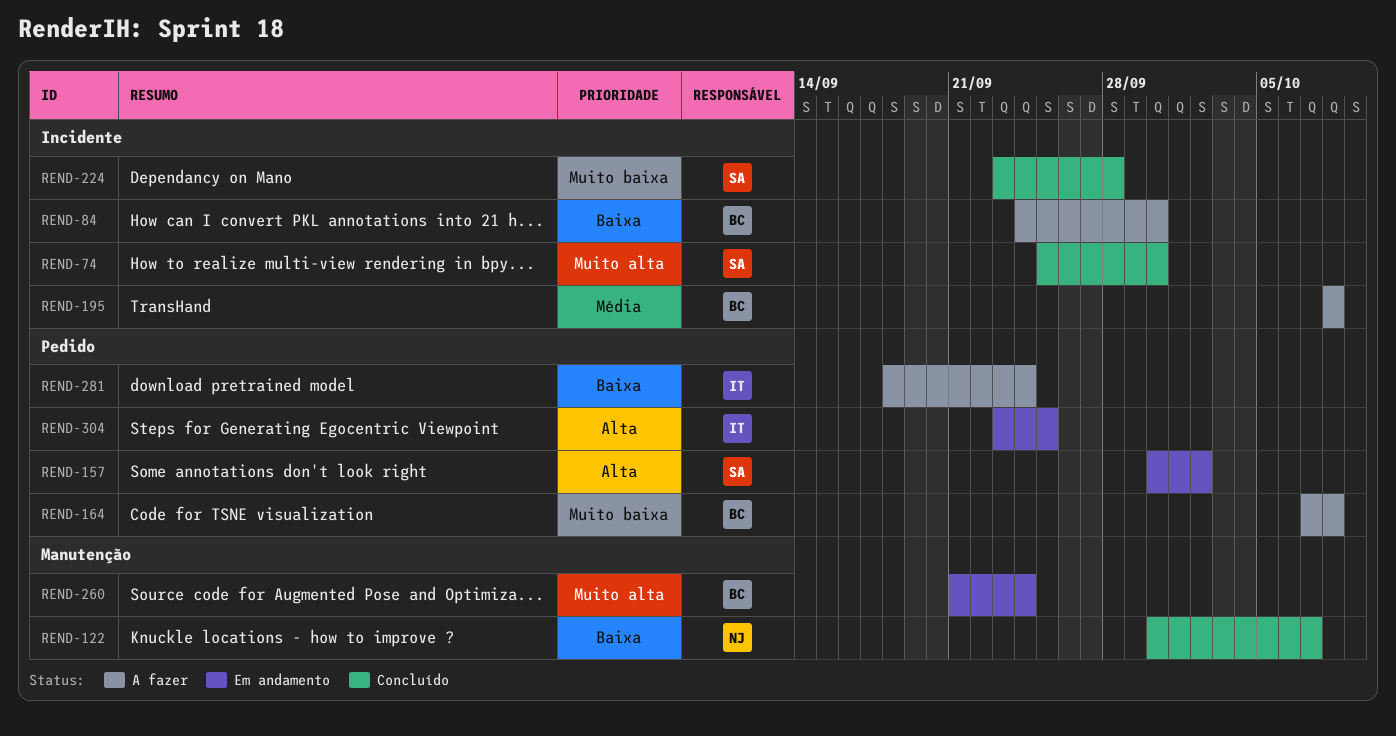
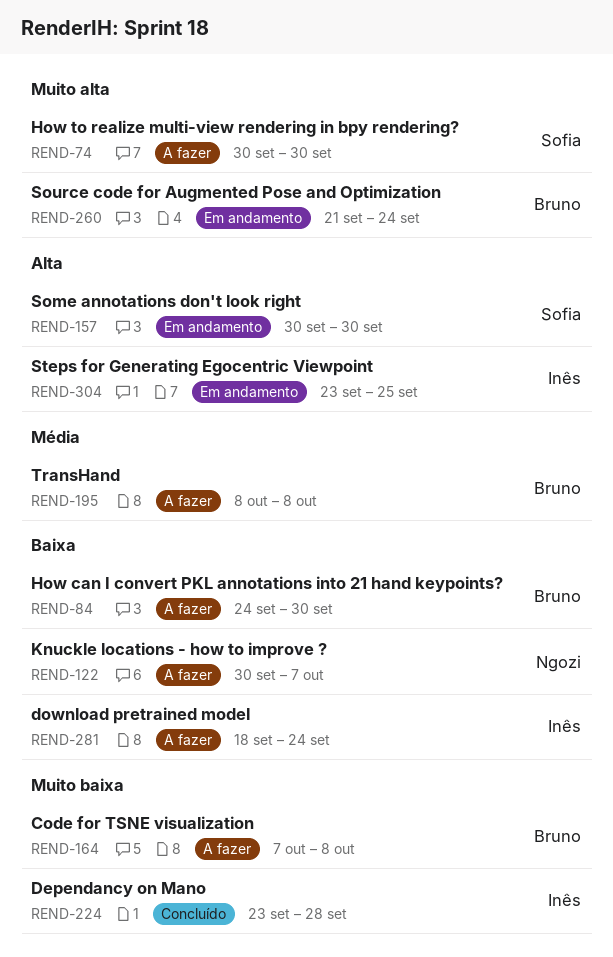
REND-74, status: Concluído -> A fazer
REND-74, start: Sep 25 -> Sep 30
REND-122, status: Concluído -> A fazer
REND-157, due: Oct 2 -> Sep 30
REND-224, owner: Sofia -> Inês

